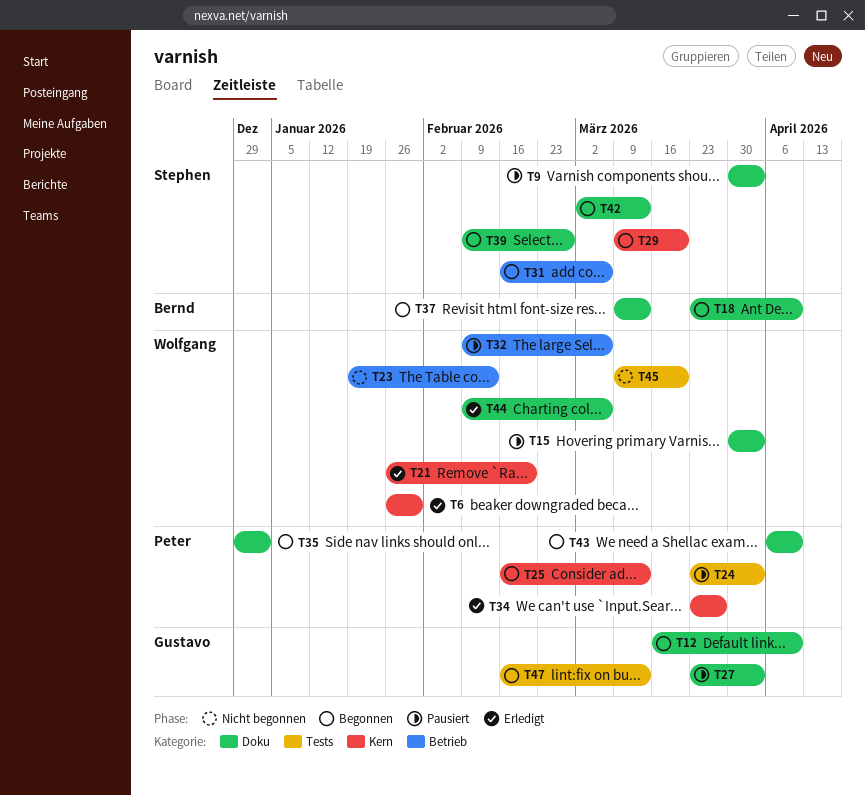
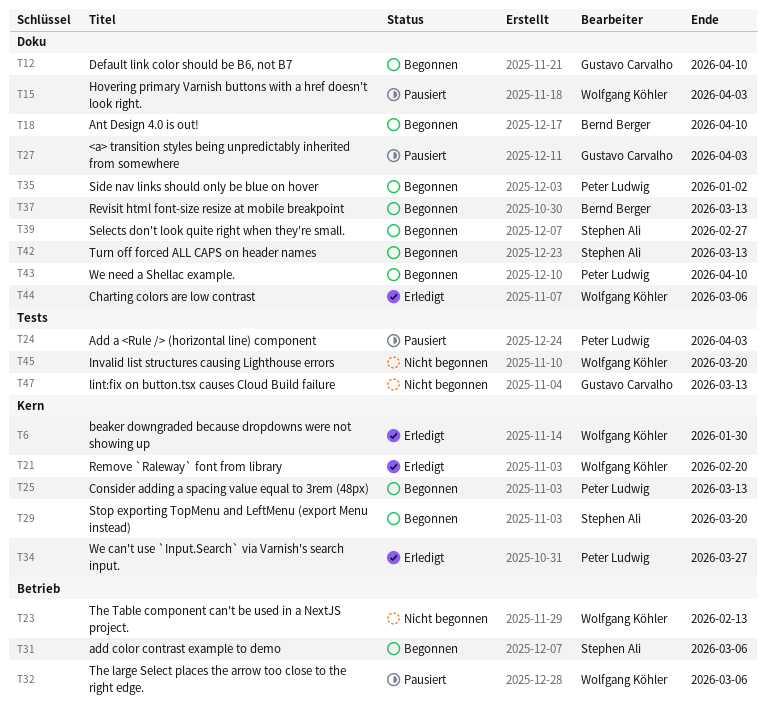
T9: present -> none
T47, status: Begonnen -> Nicht begonnen

